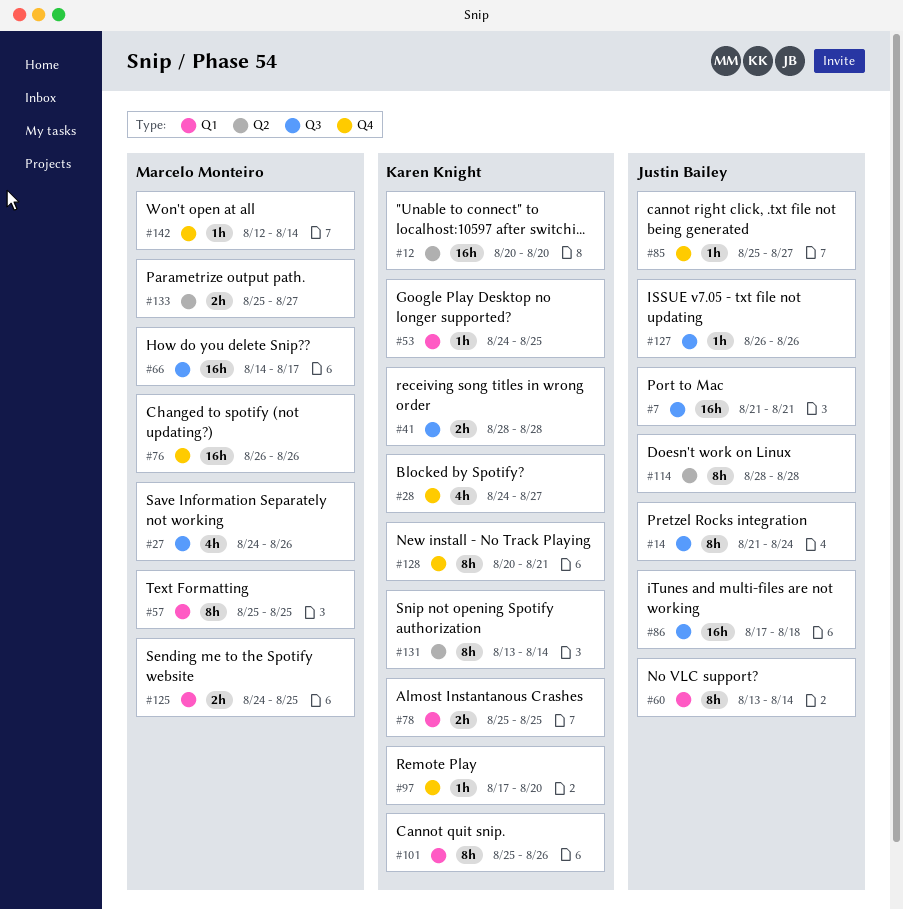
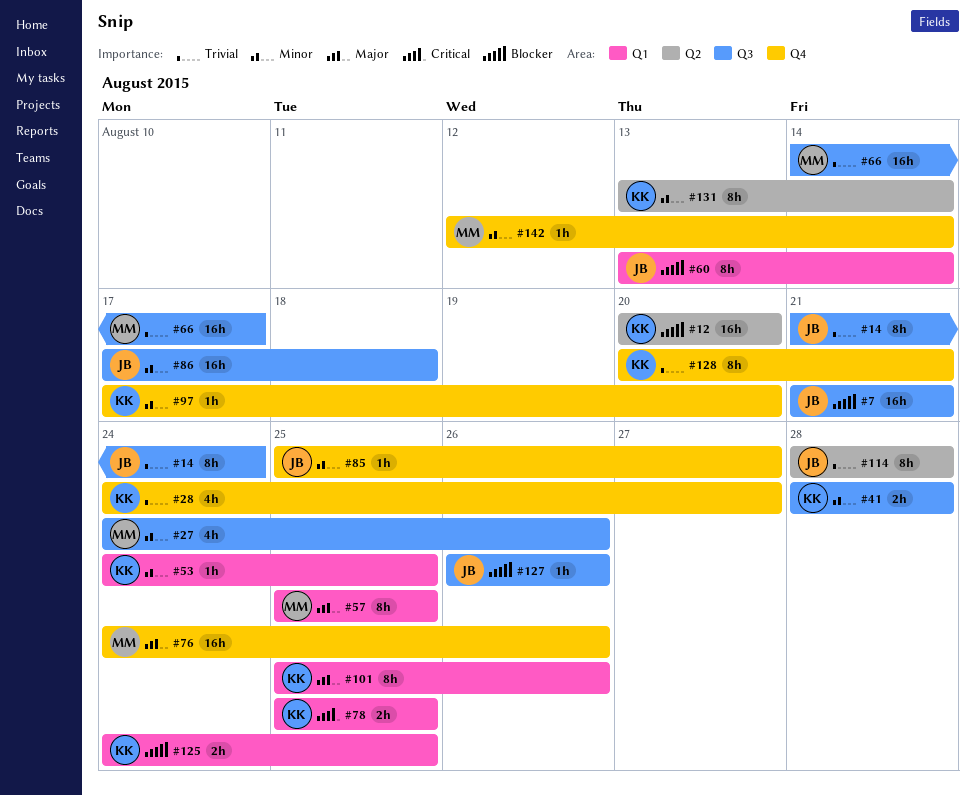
#76, start: Aug 26 -> Aug 24
#125, owner: Marcelo Monteiro -> Karen Knight
#133: present -> none

